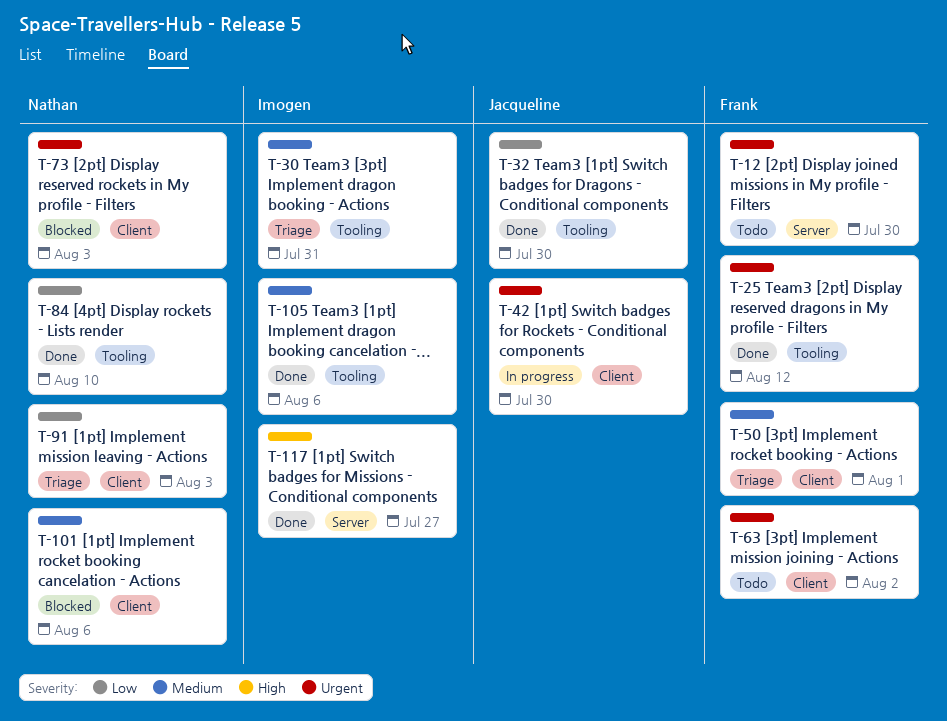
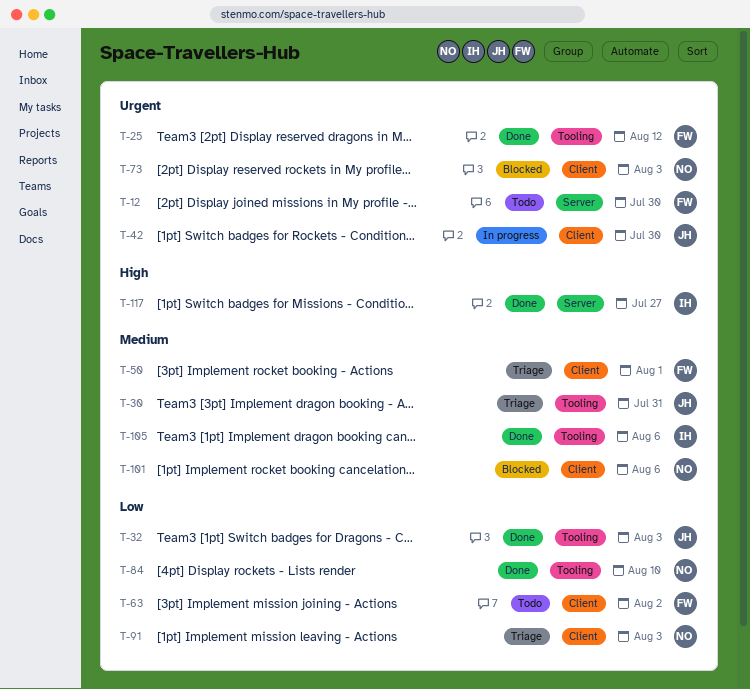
T-30, owner: Imogen -> Jacqueline
T-32, due: Jul 30 -> Aug 3
T-63, priority: Urgent -> Low

